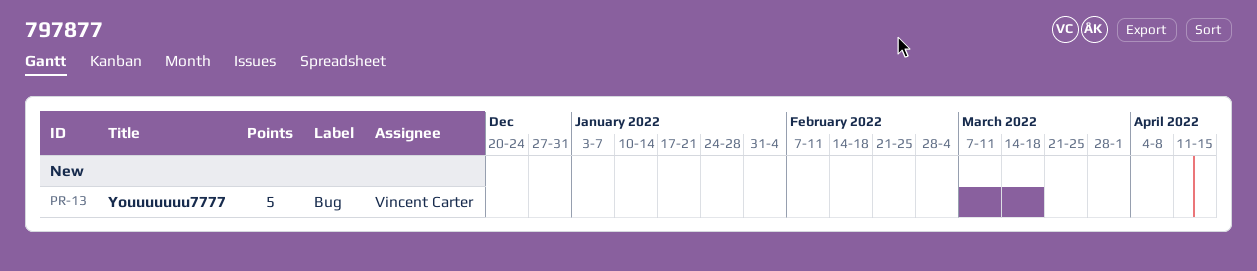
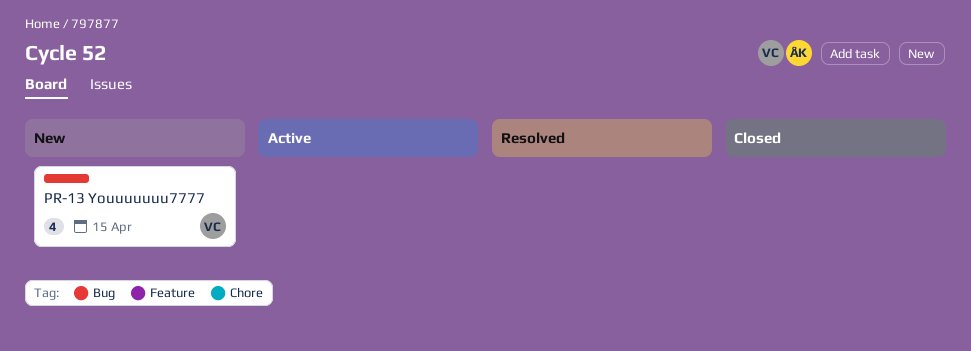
PR-13, estimate: 5 -> 4
PR-13, due: Mar 18 -> Apr 15

